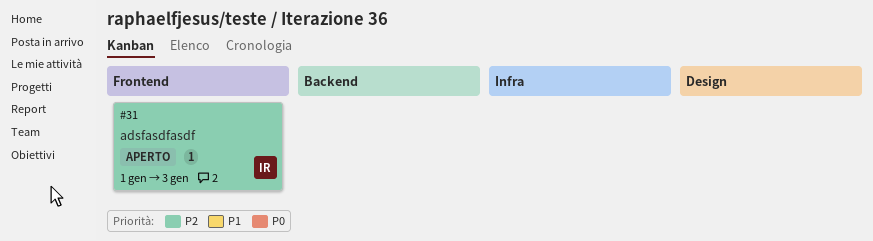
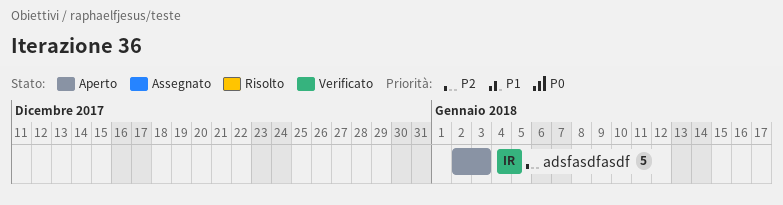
adsfasdfasdf, estimate: 1 -> 5
adsfasdfasdf, start: Jan 1 -> Jan 2

